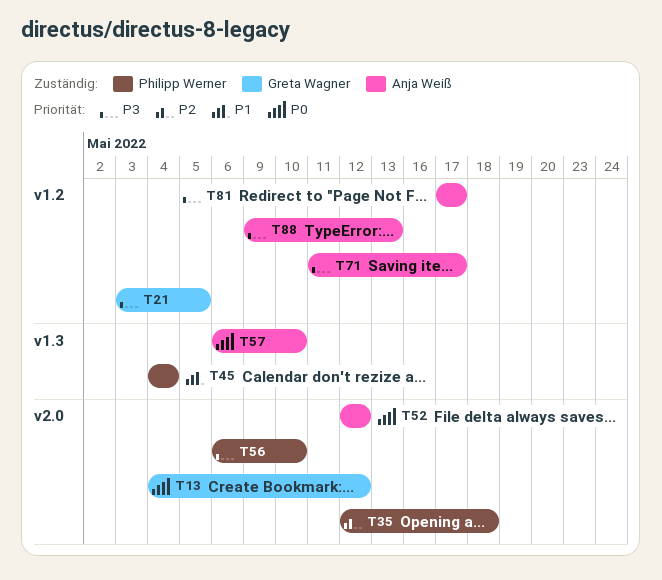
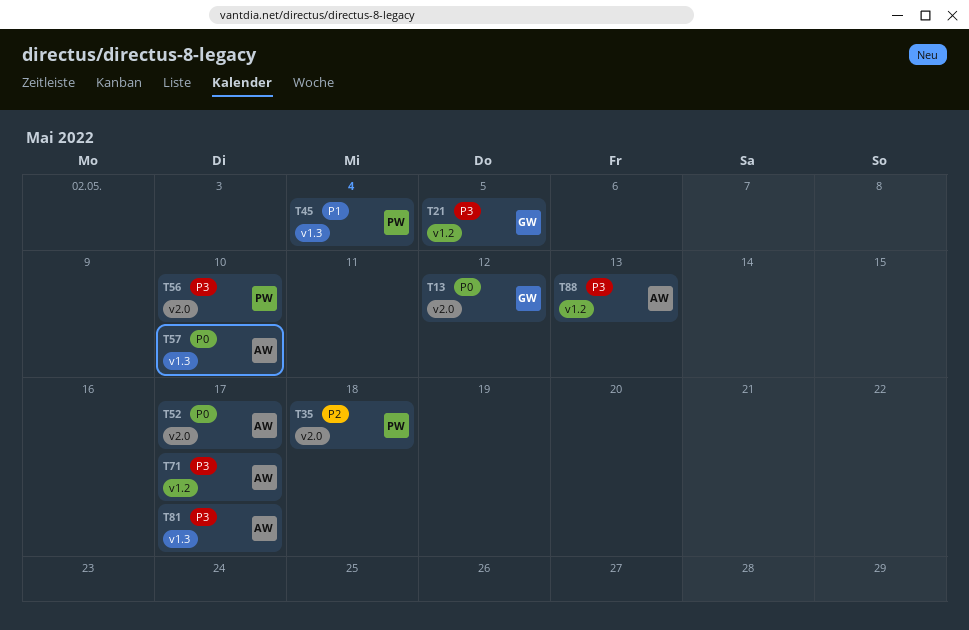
T52, due: May 12 -> May 17
T81, label: v1.2 -> v1.3

